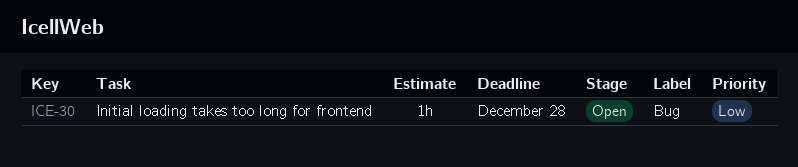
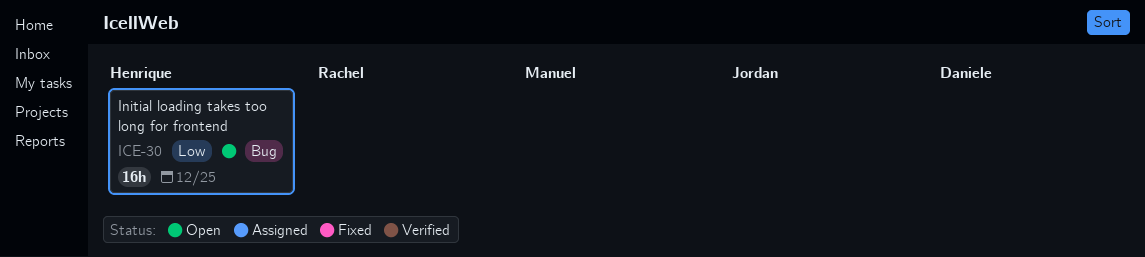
ICE-30, estimate: 1h -> 16h
ICE-30, due: Dec 28 -> Dec 25

